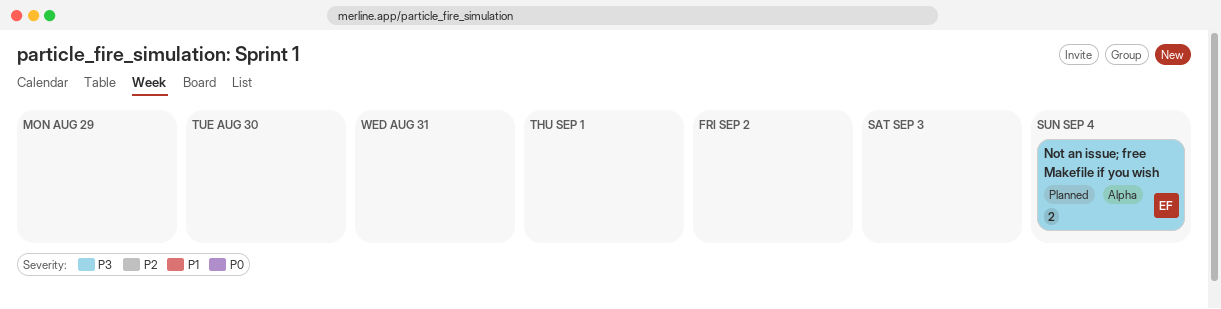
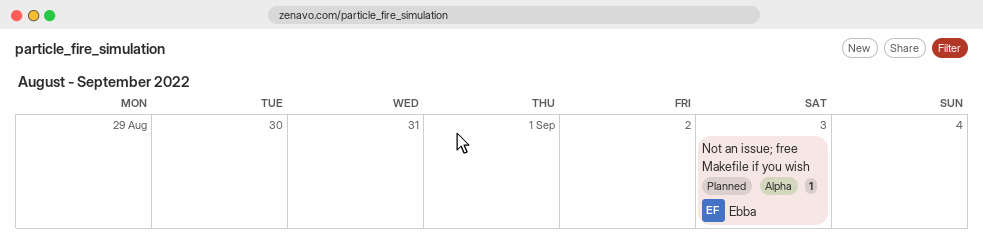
Not an issue; free Makefile if you wish, estimate: 2 -> 1
Not an issue; free Makefile if you wish, due: Sep 4 -> Sep 3

